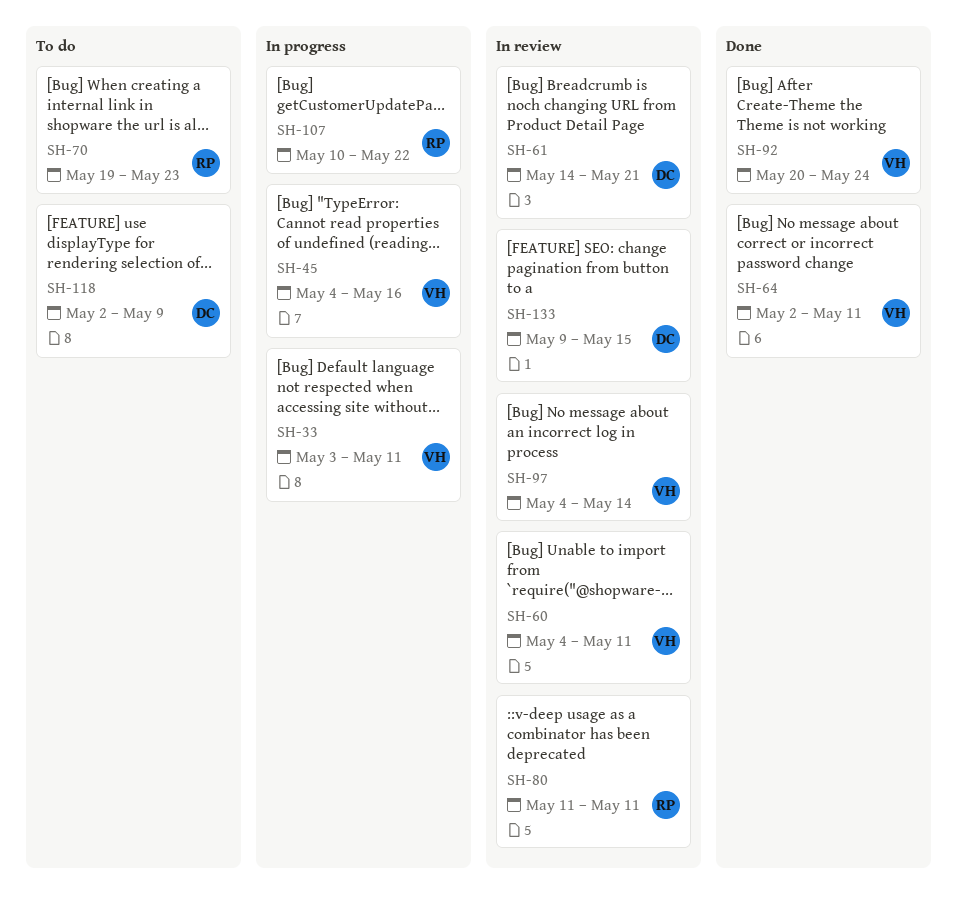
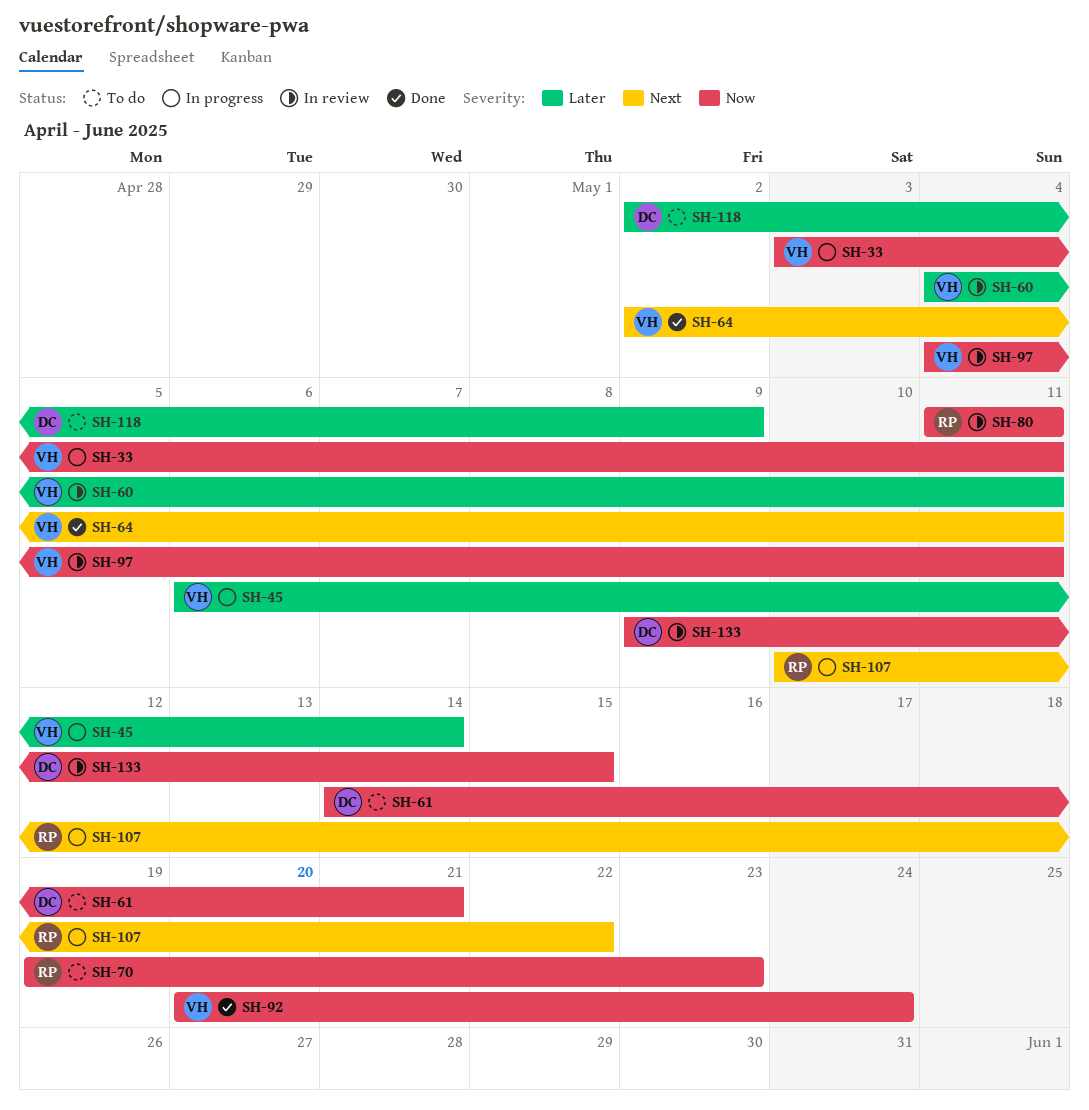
SH-45, start: May 4 -> May 6
SH-45, due: May 16 -> May 14
SH-61, status: In review -> To do
SH-97, due: May 14 -> May 11

